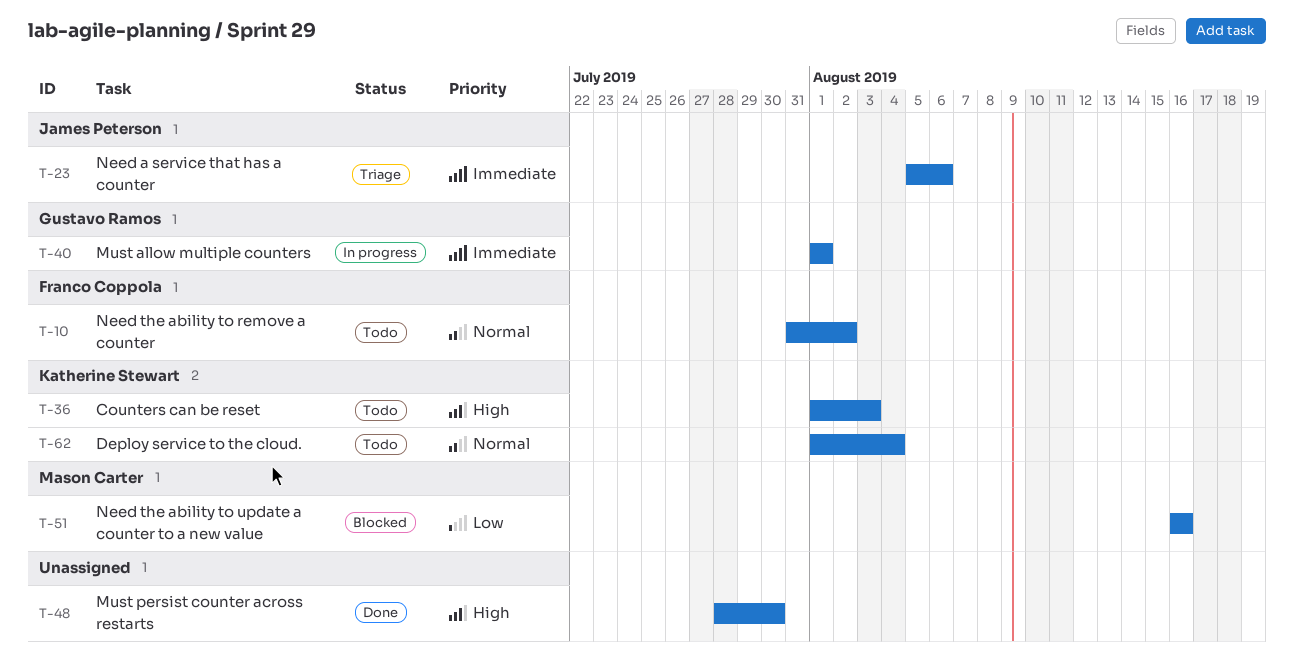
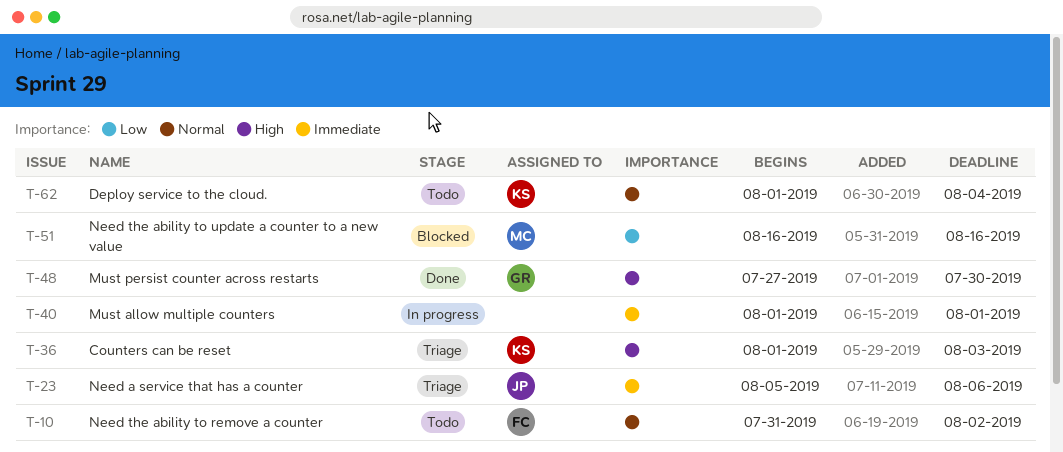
T-36, status: Todo -> Triage
T-40, owner: Gustavo Ramos -> none
T-48, owner: none -> Gustavo Ramos
T-48, start: Jul 28 -> Jul 27

